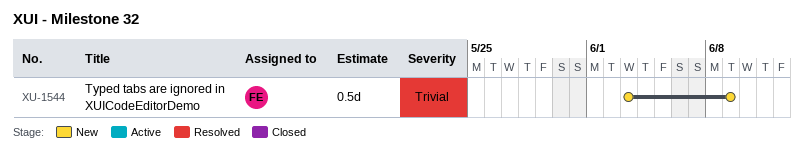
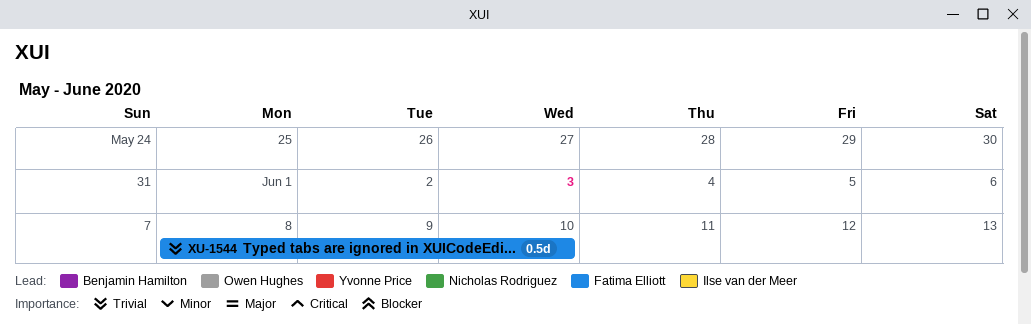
XU-1544, start: Jun 3 -> Jun 8
XU-1544, due: Jun 9 -> Jun 10

